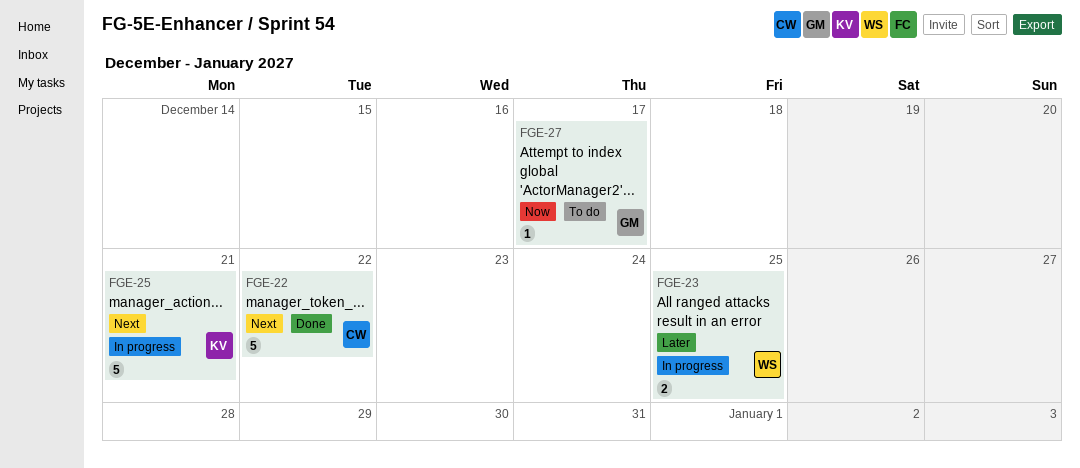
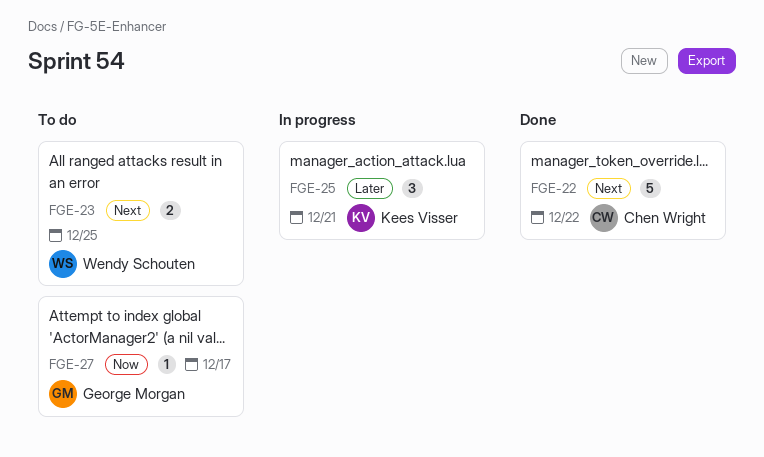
FGE-23, status: In progress -> To do
FGE-23, priority: Later -> Next
FGE-25, priority: Next -> Later
FGE-25, estimate: 5 -> 3

